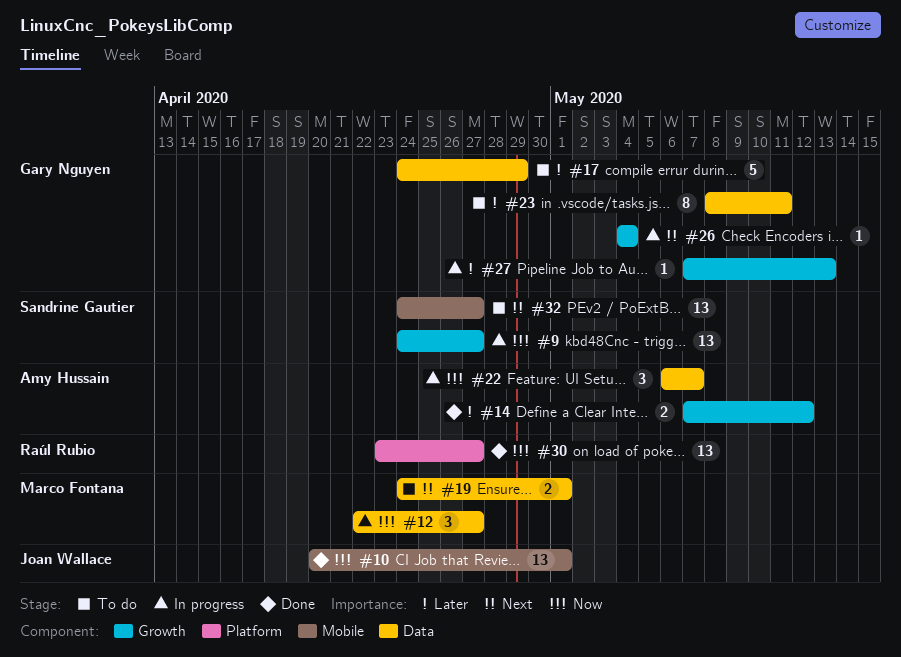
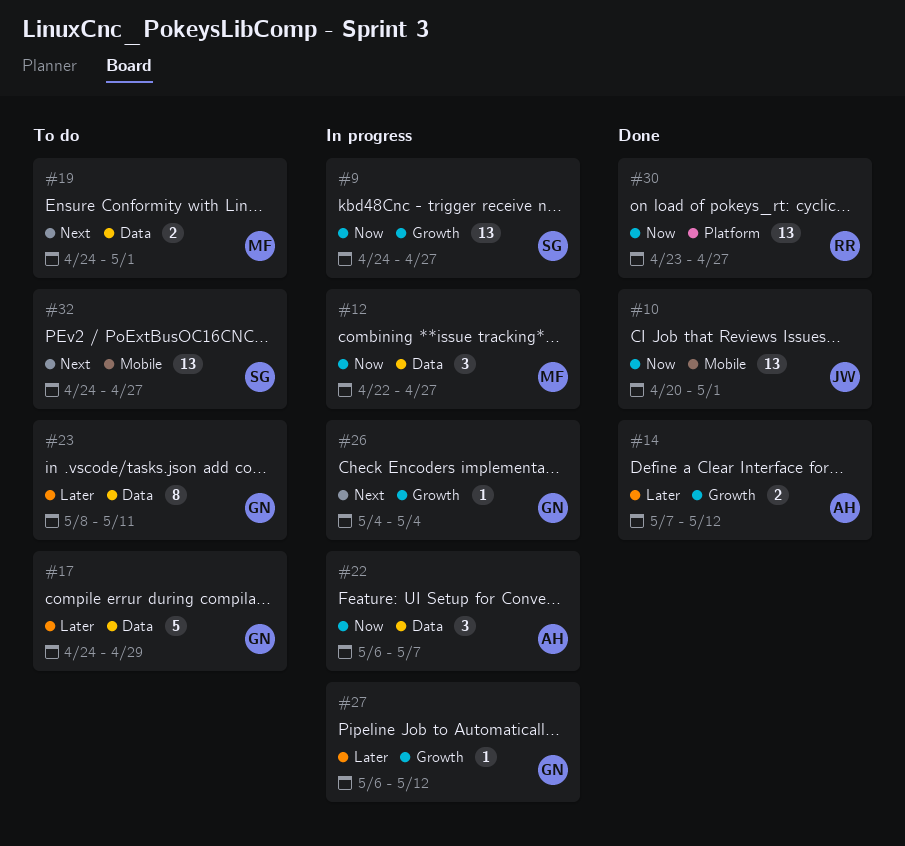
#27, start: May 7 -> May 6
#27, due: May 13 -> May 12

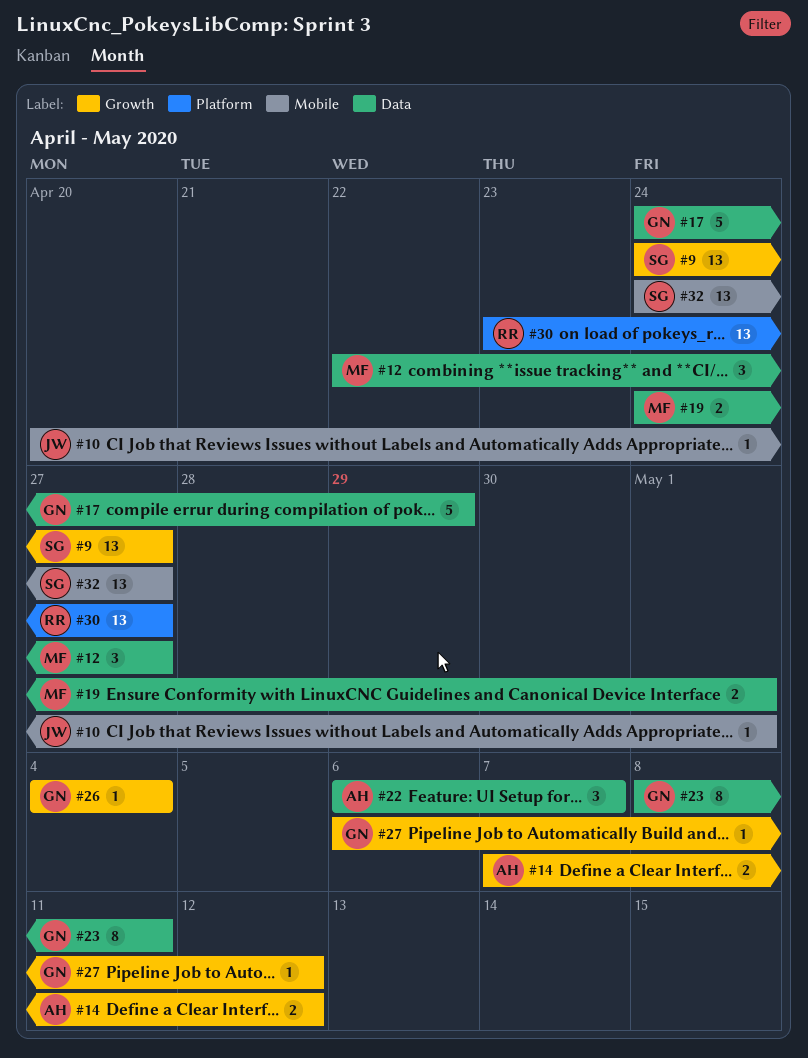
#10, estimate: 13 -> 1

